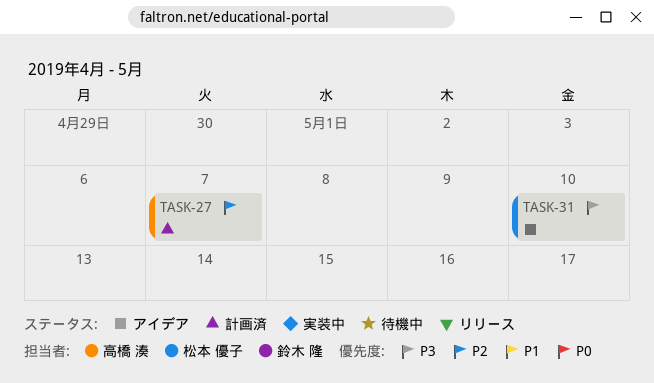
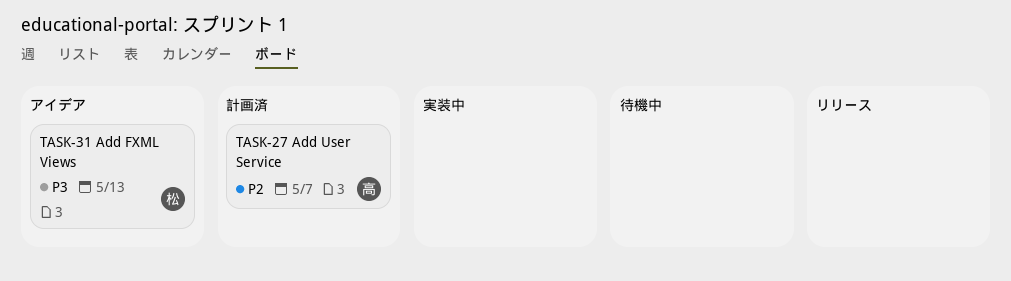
TASK-31, due: May 10 -> May 13

